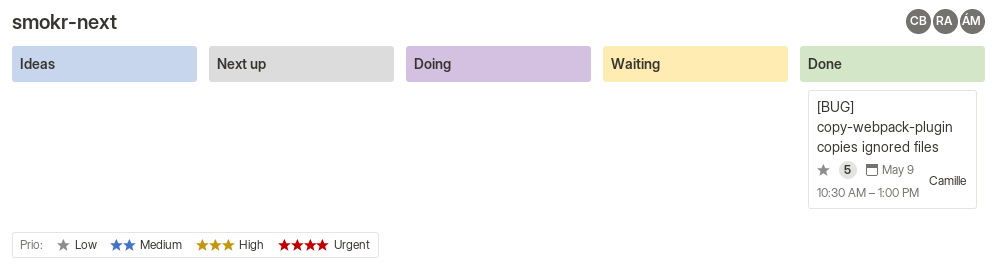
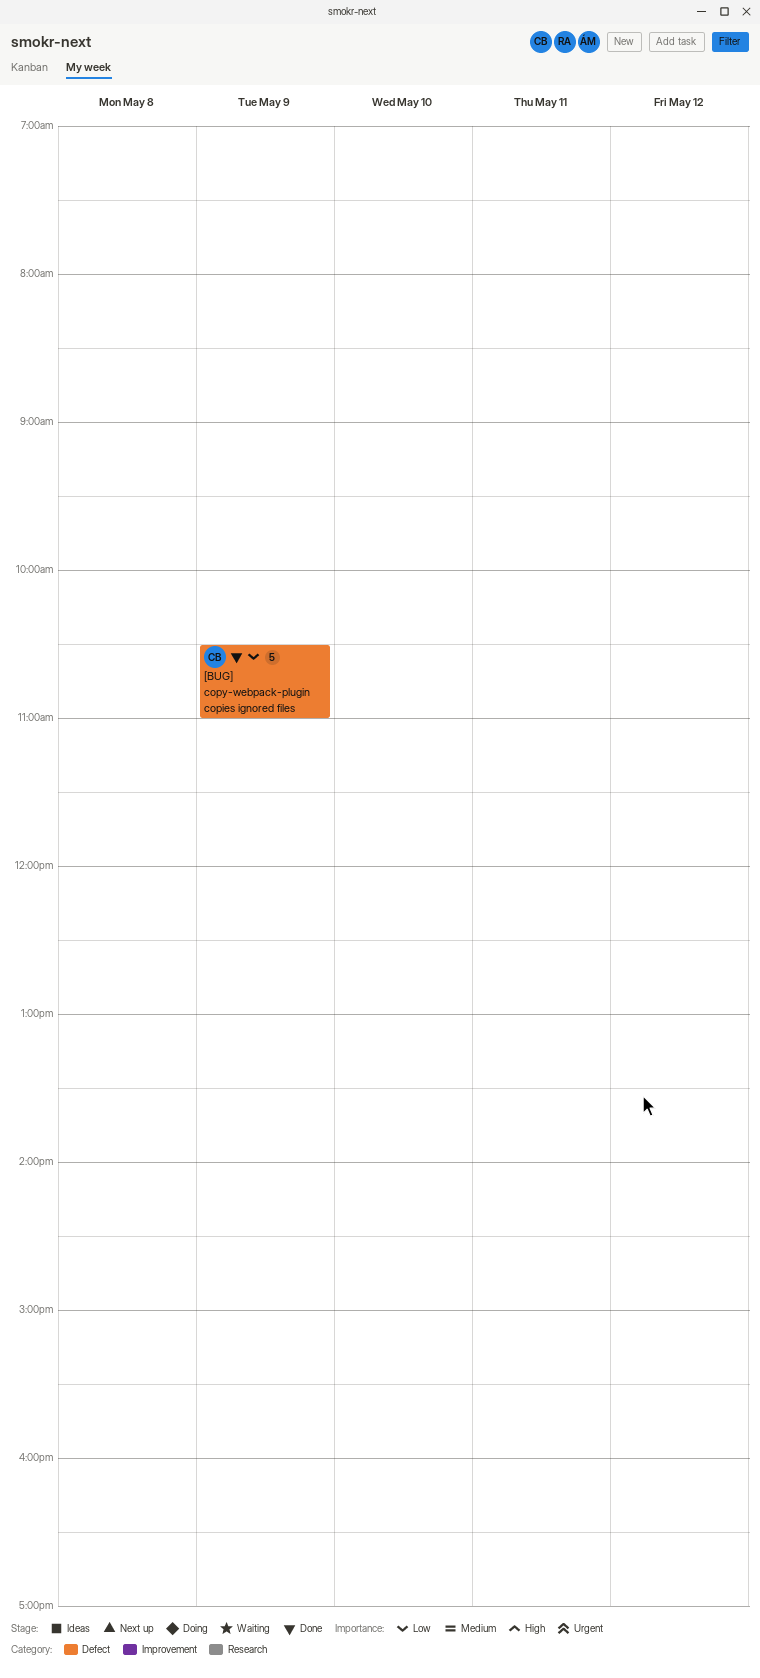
[BUG] copy-webpack-plugin copies ignored files, ends: 13:00 -> 11:00

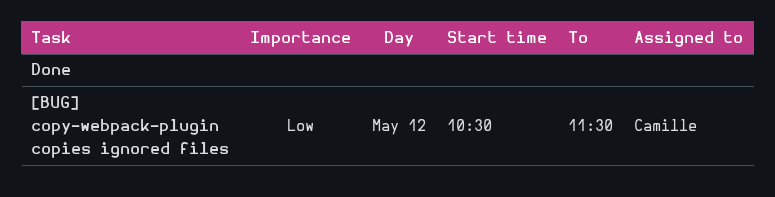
[BUG] copy-webpack-plugin copies ignored files, day: May 9 -> May 12
[BUG] copy-webpack-plugin copies ignored files, ends: 11:00 -> 11:30

